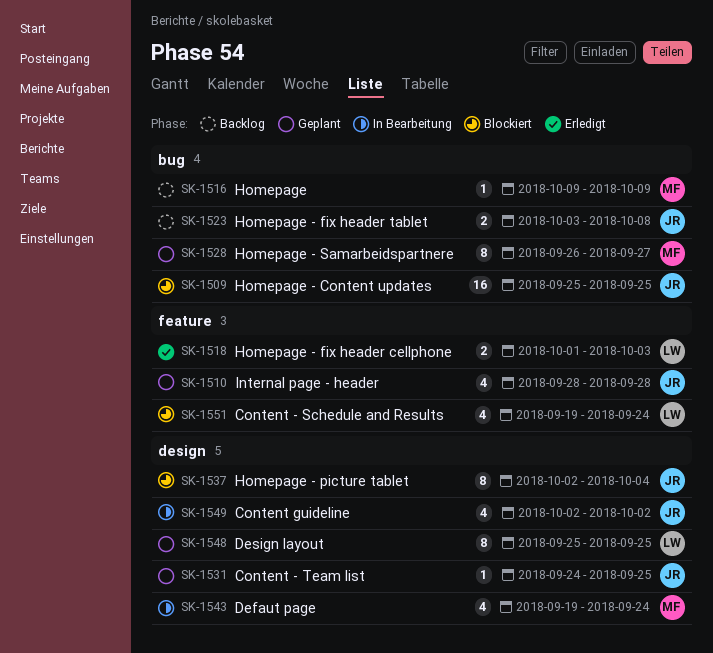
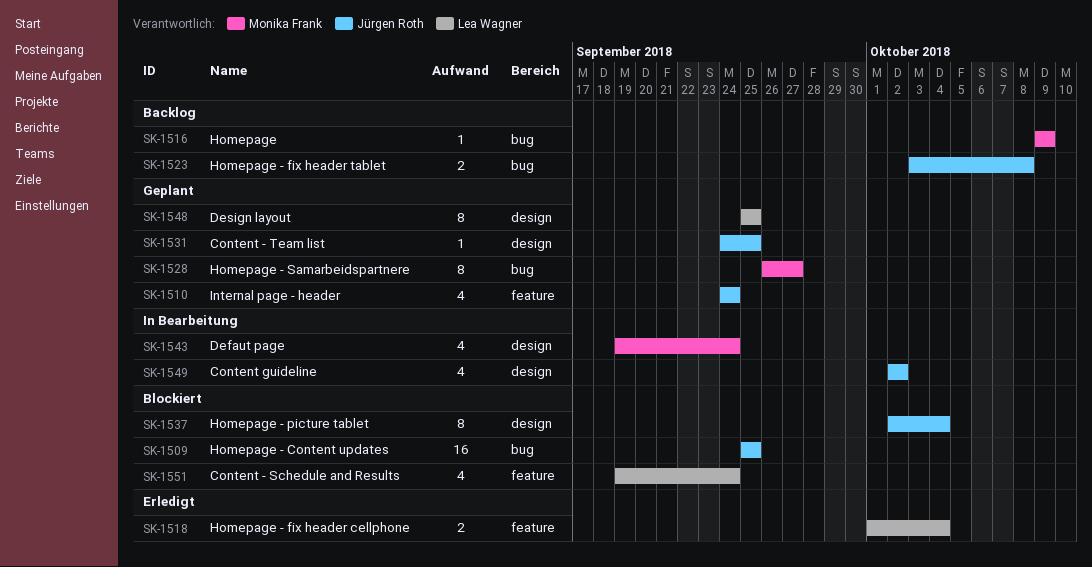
SK-1510, start: Sep 28 -> Sep 24
SK-1510, due: Sep 28 -> Sep 24
SK-1518, due: Oct 3 -> Oct 4

